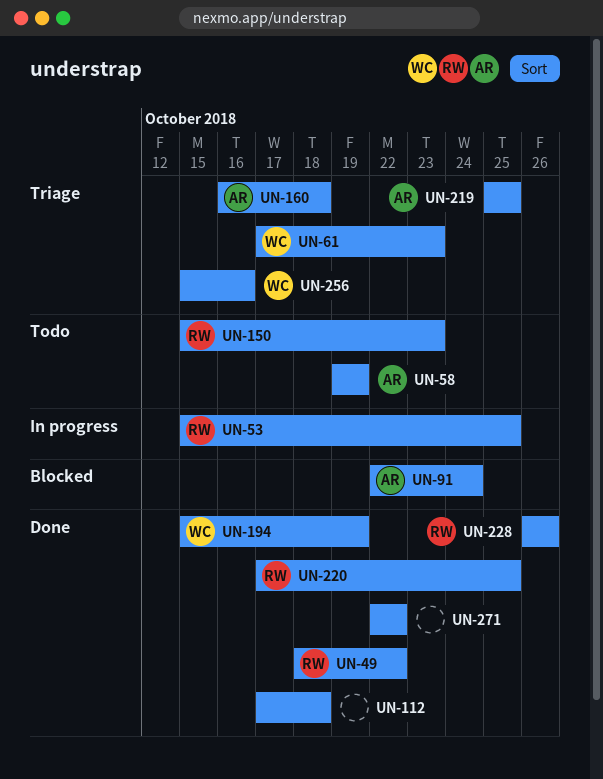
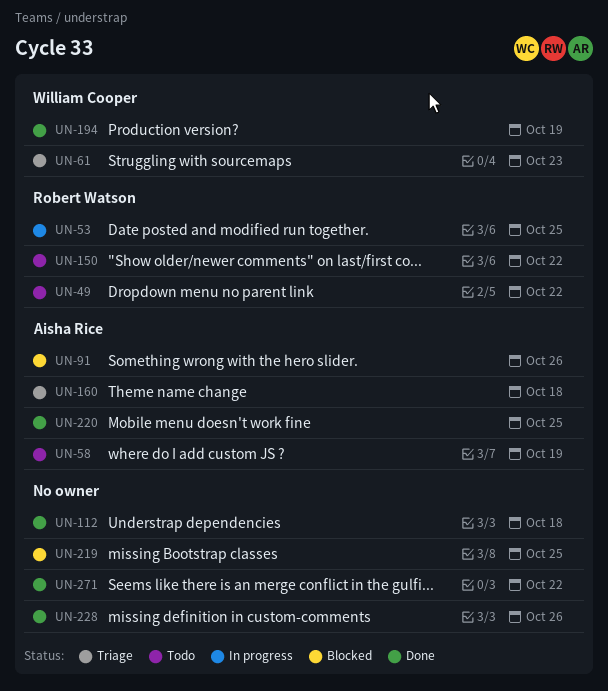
UN-49, status: Done -> Todo
UN-91, due: Oct 24 -> Oct 26
UN-150, due: Oct 23 -> Oct 22
UN-219, status: Triage -> Blocked
UN-219, owner: Aisha Rice -> none
UN-220, owner: Robert Watson -> Aisha Rice
UN-228, owner: Robert Watson -> none
UN-256: present -> none

